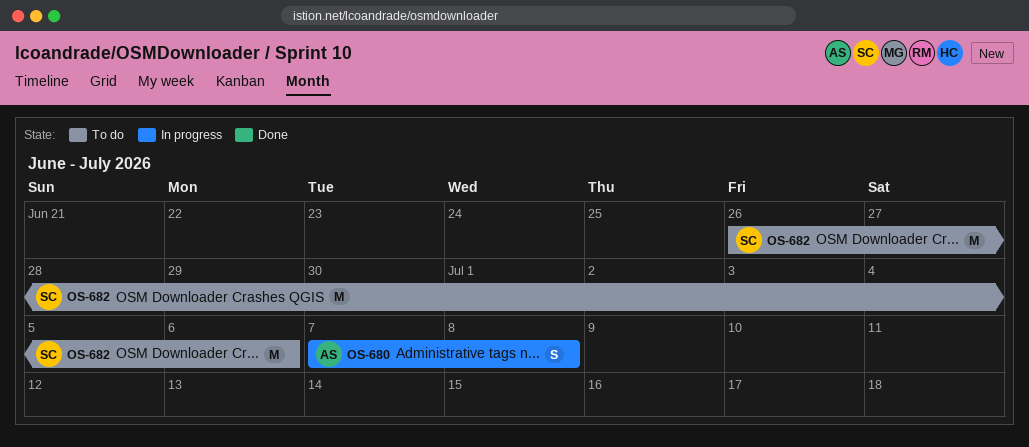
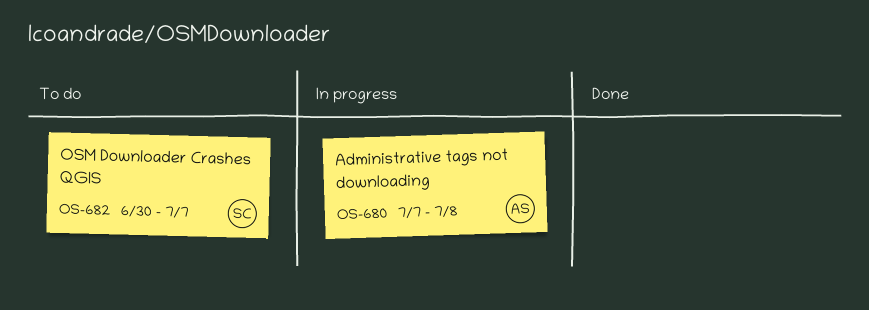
OS-682, start: Jun 26 -> Jun 30
OS-682, due: Jul 6 -> Jul 7

